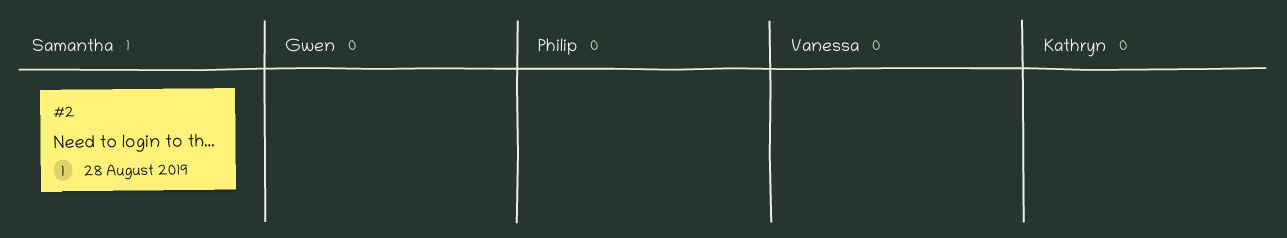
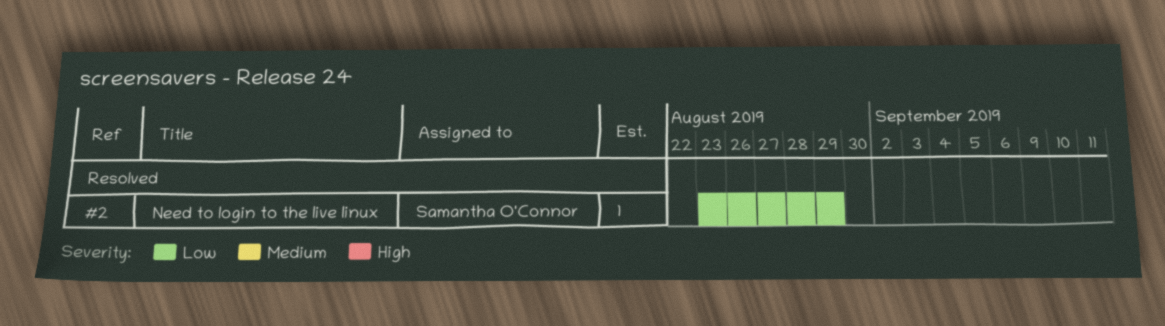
#2, due: Aug 28 -> Aug 29

